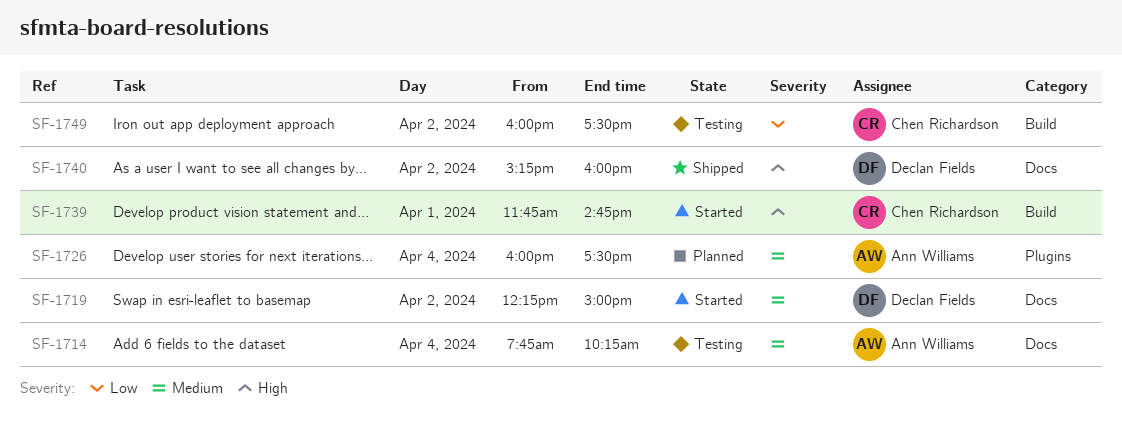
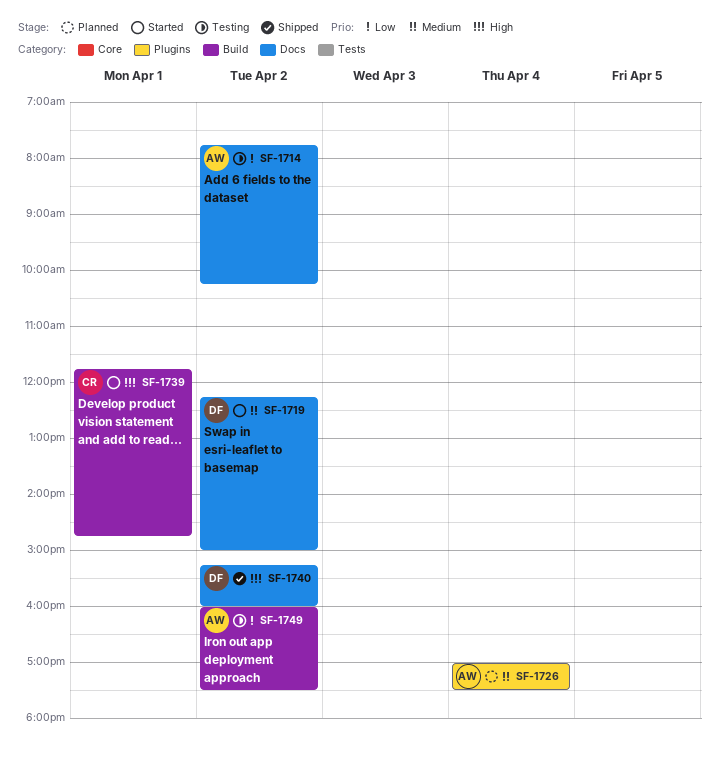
SF-1714, priority: Medium -> Low
SF-1714, day: Apr 4 -> Apr 2
SF-1726, begins: 16:00 -> 17:00
SF-1749, owner: Chen Richardson -> Ann Williams

